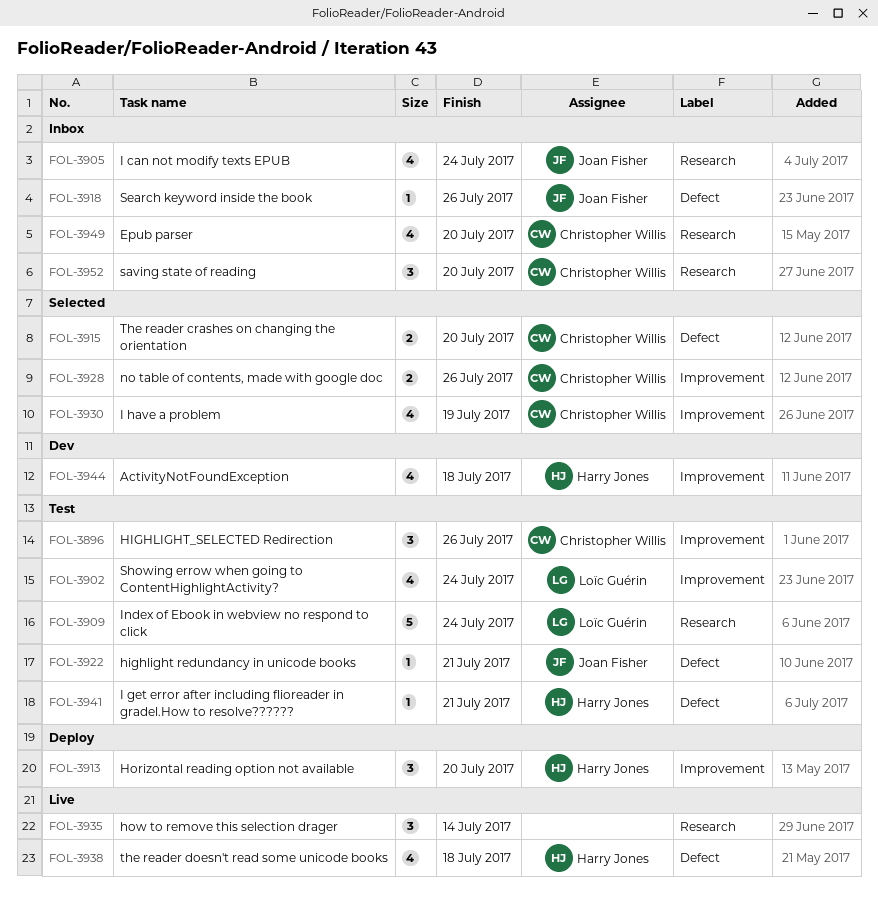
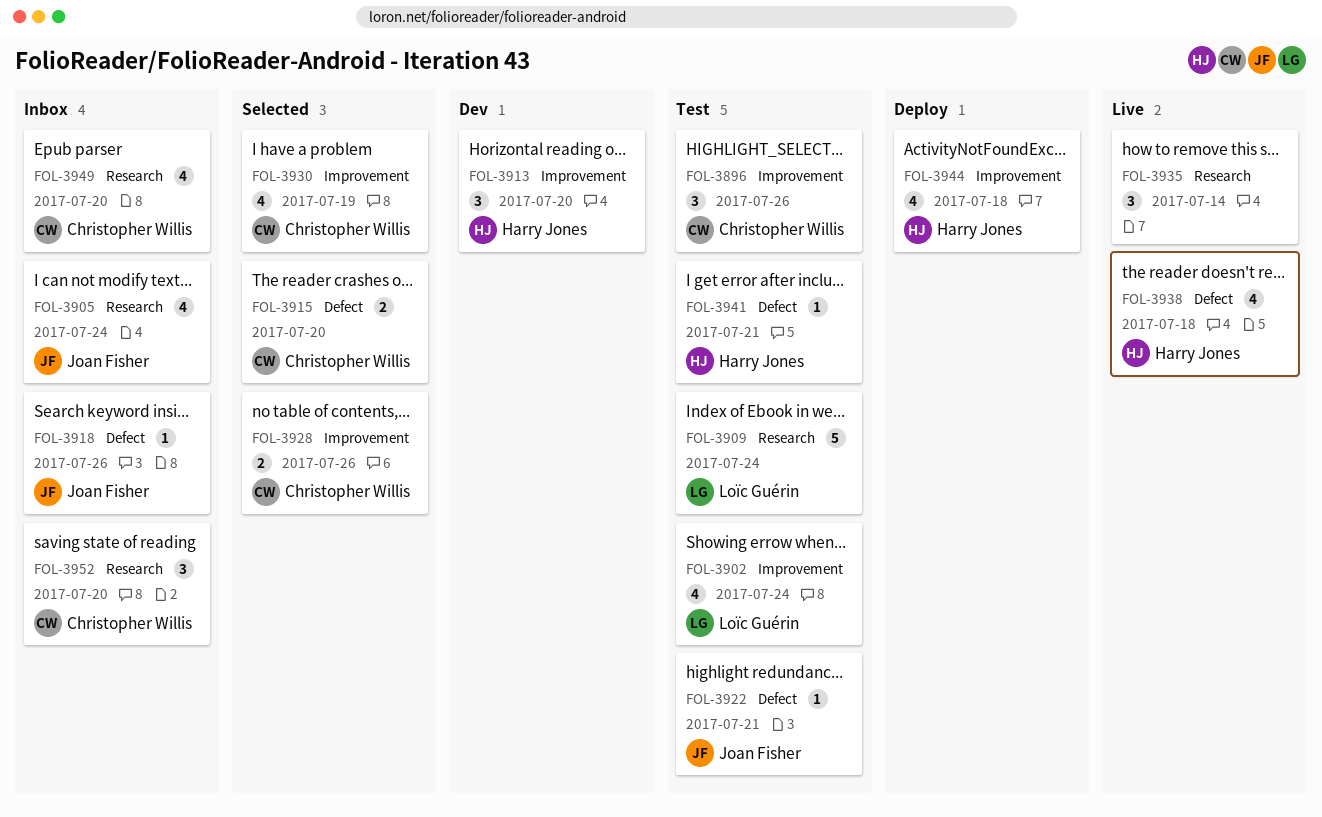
FOL-3913, status: Deploy -> Dev
FOL-3944, status: Dev -> Deploy

